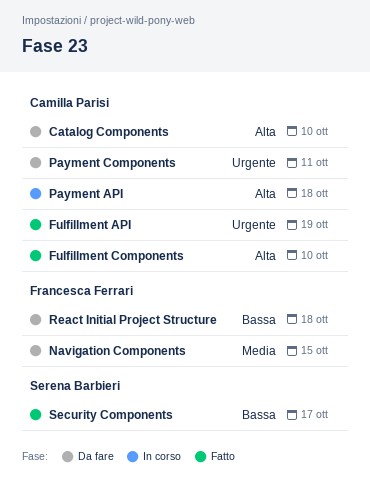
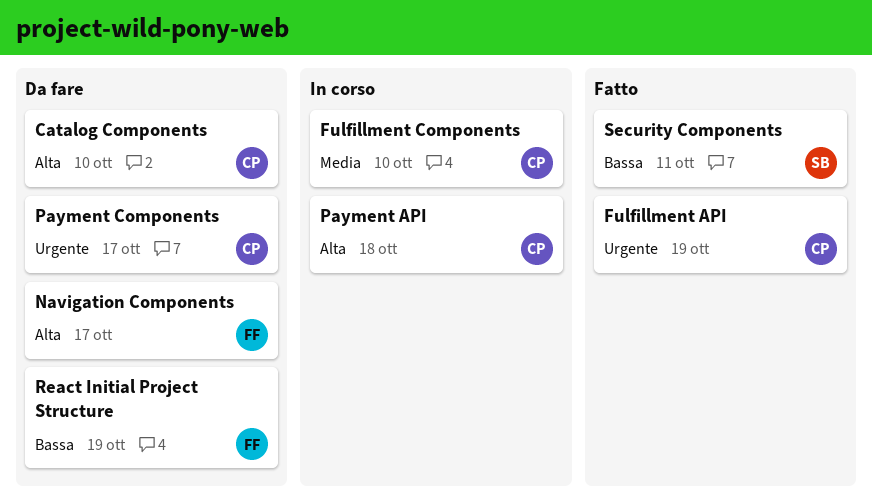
Fulfillment Components, status: Fatto -> In corso
Fulfillment Components, priority: Alta -> Media
Navigation Components, priority: Media -> Alta
Navigation Components, due: Oct 15 -> Oct 17
Payment Components, due: Oct 11 -> Oct 17
React Initial Project Structure, due: Oct 18 -> Oct 19
Security Components, due: Oct 17 -> Oct 11

